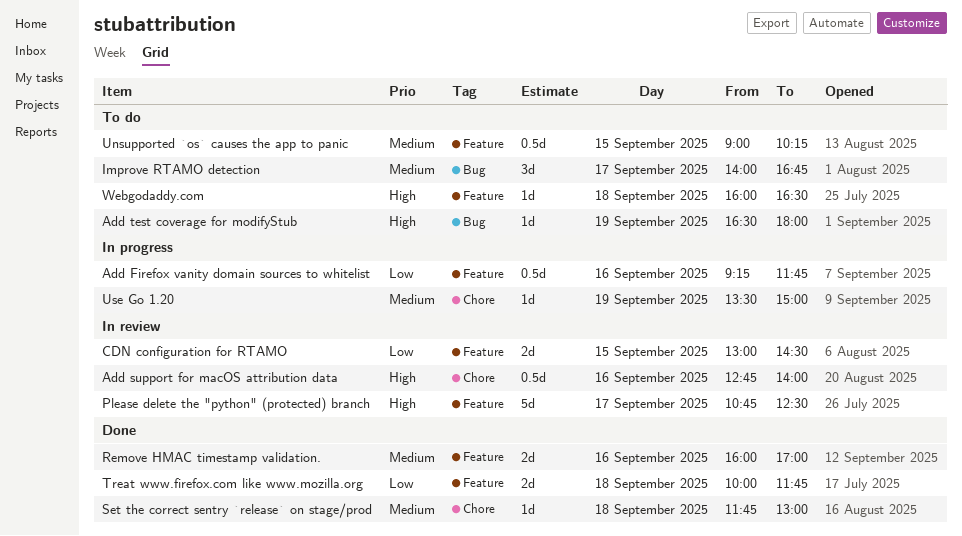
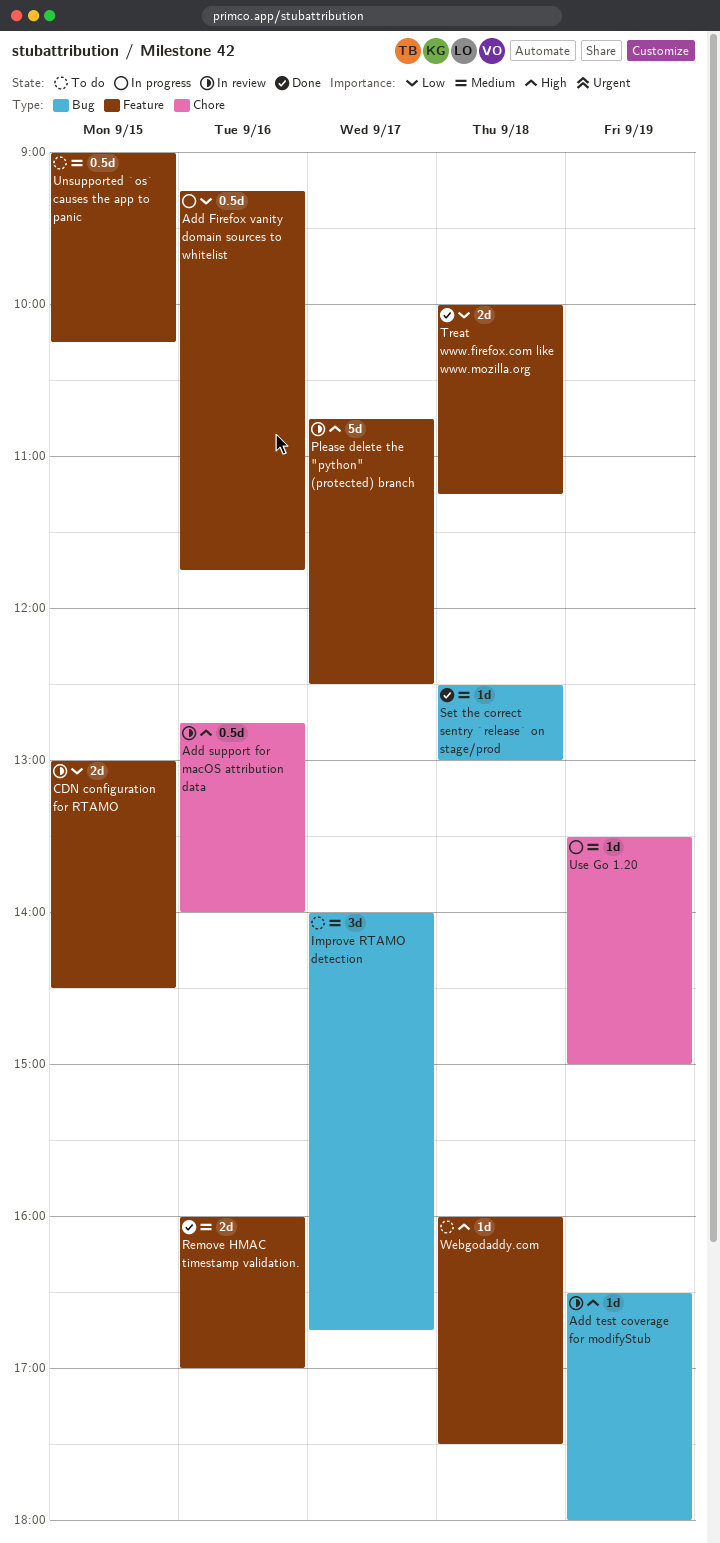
Add test coverage for modifyStub, status: To do -> In review
Set the correct sentry `release` on stage/prod, label: Chore -> Bug
Set the correct sentry `release` on stage/prod, begins: 11:45 -> 12:30
Treat www.firefox.com like www.mozilla.org, ends: 11:45 -> 11:15
Webgodaddy.com, ends: 16:30 -> 17:30

